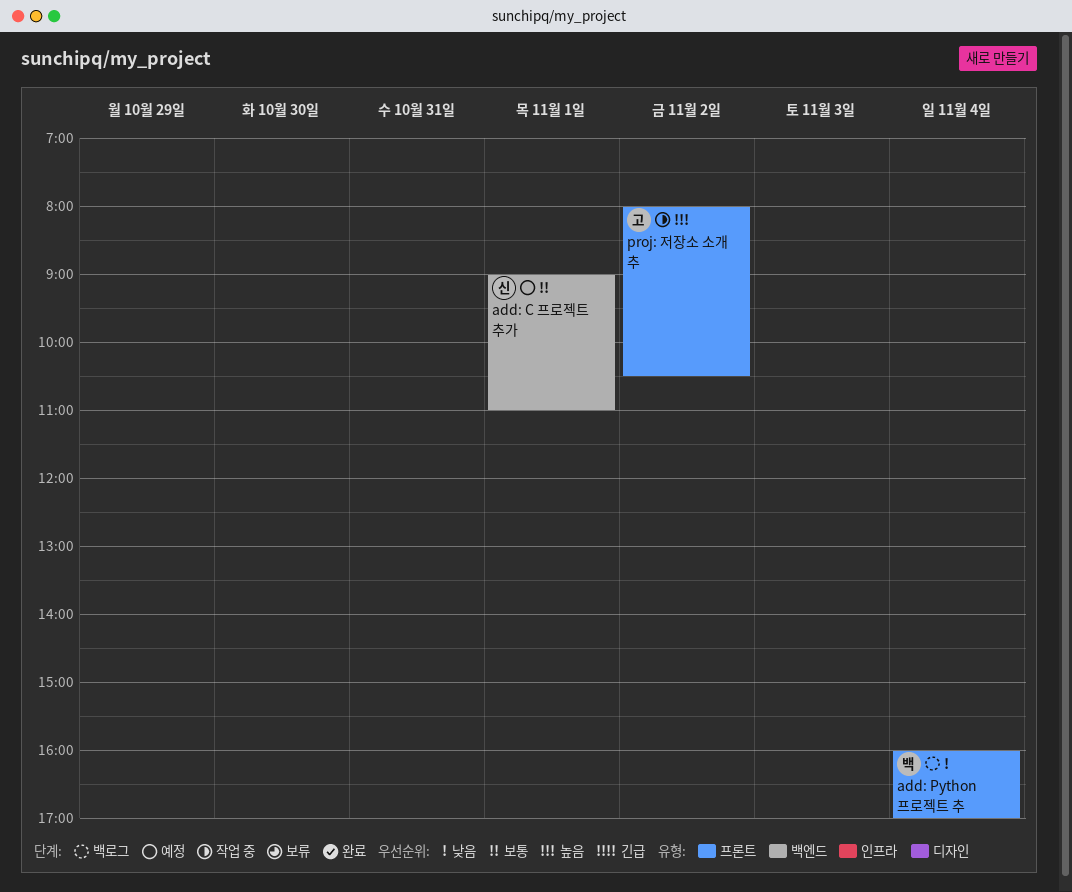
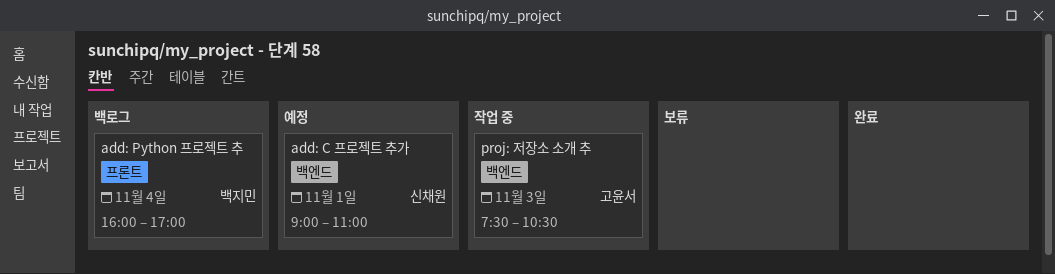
proj: 저장소 소개 추, label: 프론트 -> 백엔드
proj: 저장소 소개 추, day: Nov 2 -> Nov 3
proj: 저장소 소개 추, begins: 08:00 -> 07:30

